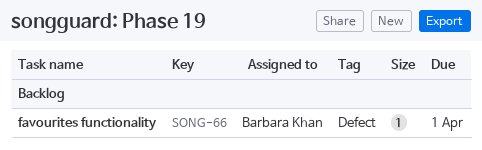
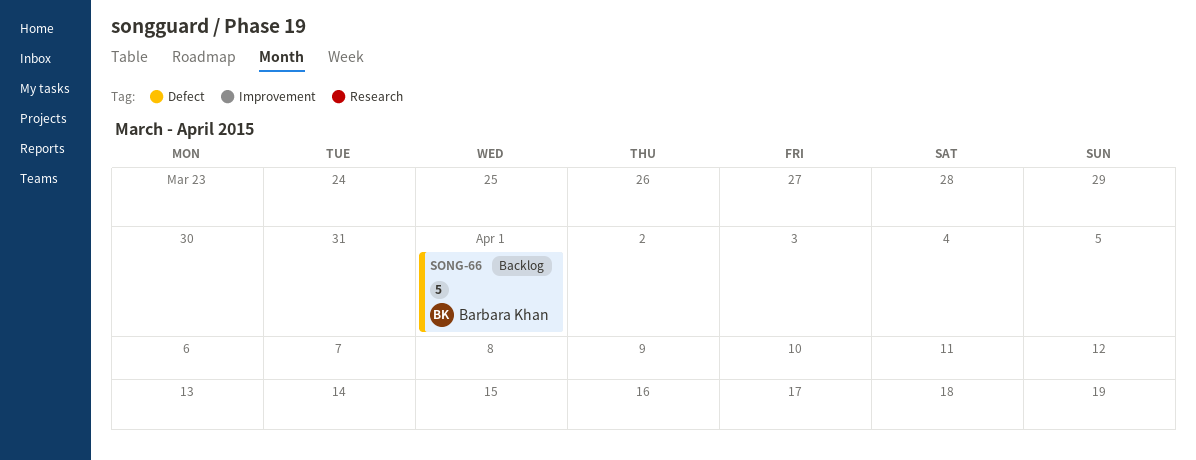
SONG-66, estimate: 1 -> 5

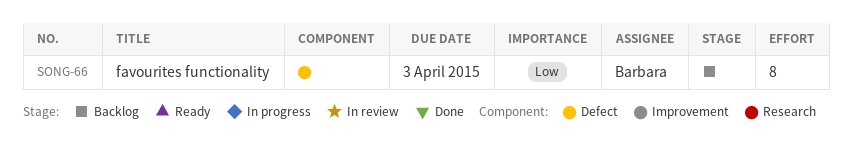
SONG-66, estimate: 5 -> 8
SONG-66, due: Apr 1 -> Apr 3

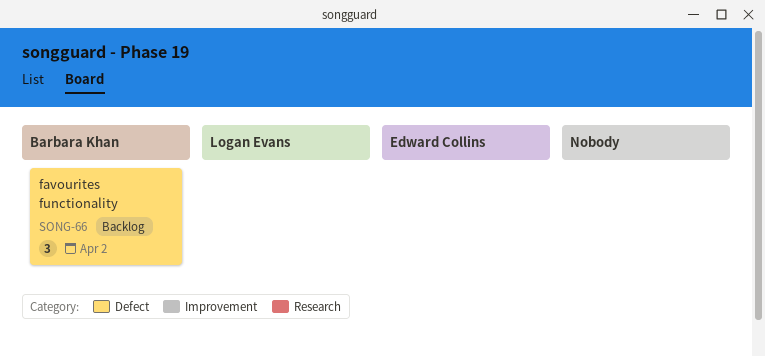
SONG-66, estimate: 8 -> 3
SONG-66, due: Apr 3 -> Apr 2

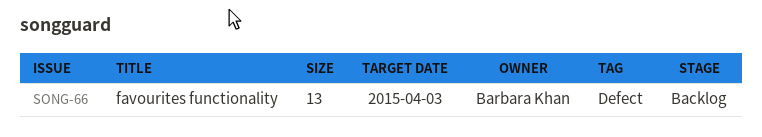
SONG-66, estimate: 3 -> 13
SONG-66, due: Apr 2 -> Apr 3

